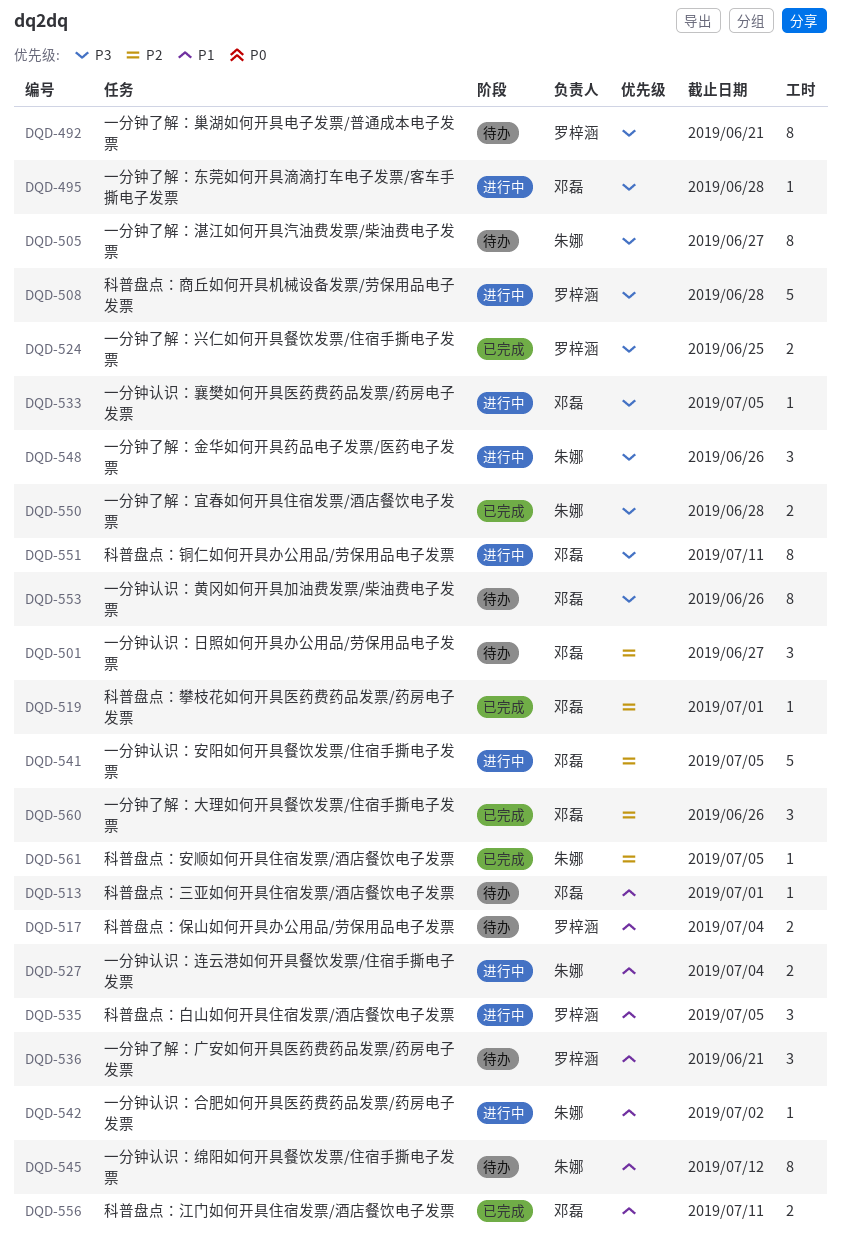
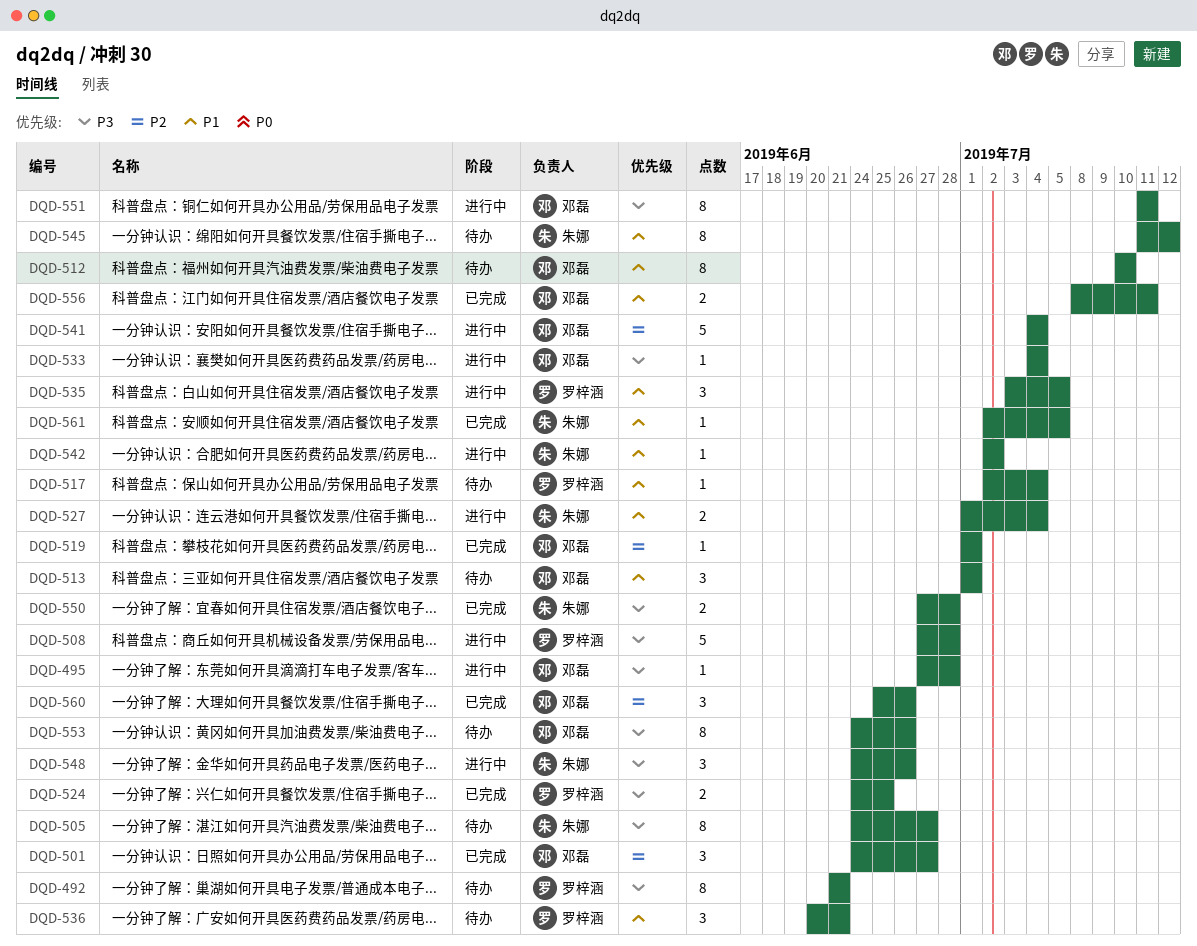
DQD-501, status: 待办 -> 已完成
DQD-512: none -> present
DQD-513, estimate: 1 -> 3
DQD-517, estimate: 2 -> 1
DQD-533, due: Jul 5 -> Jul 4
DQD-541, due: Jul 5 -> Jul 4
DQD-561, priority: P2 -> P1

